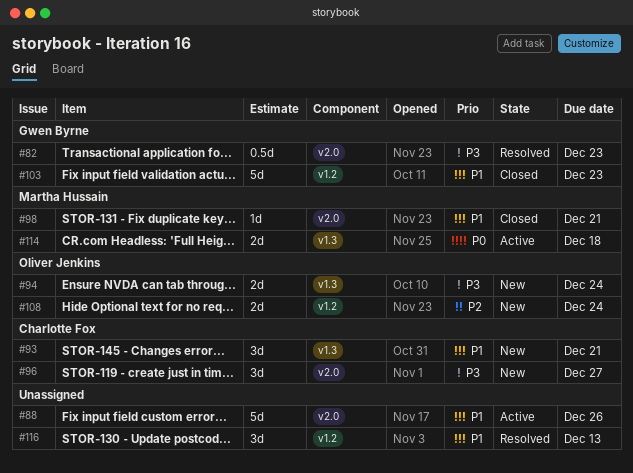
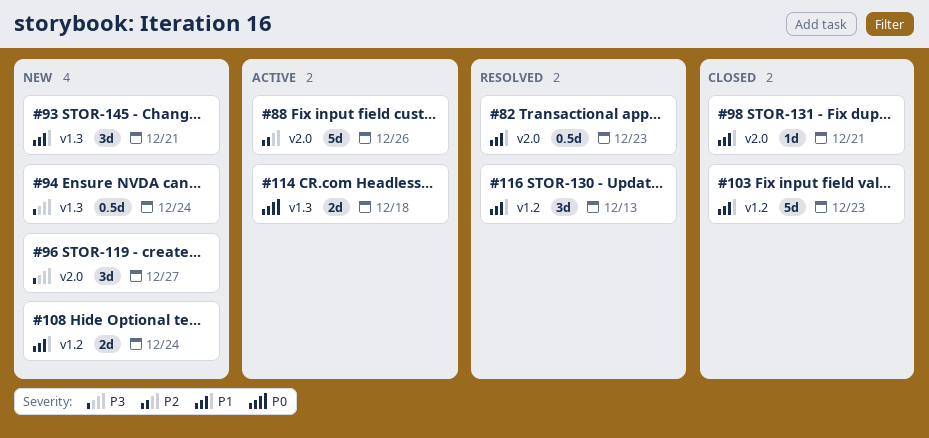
#82, priority: P3 -> P1
#88, priority: P1 -> P2
#94, estimate: 2d -> 0.5d
#108, priority: P2 -> P1

